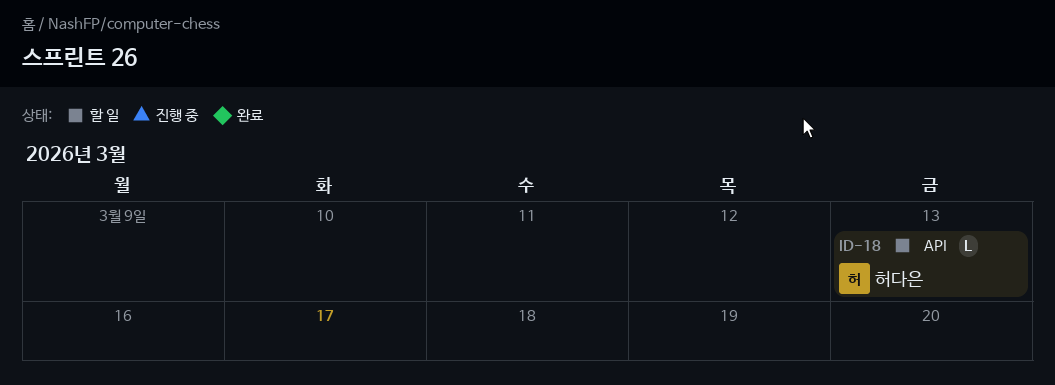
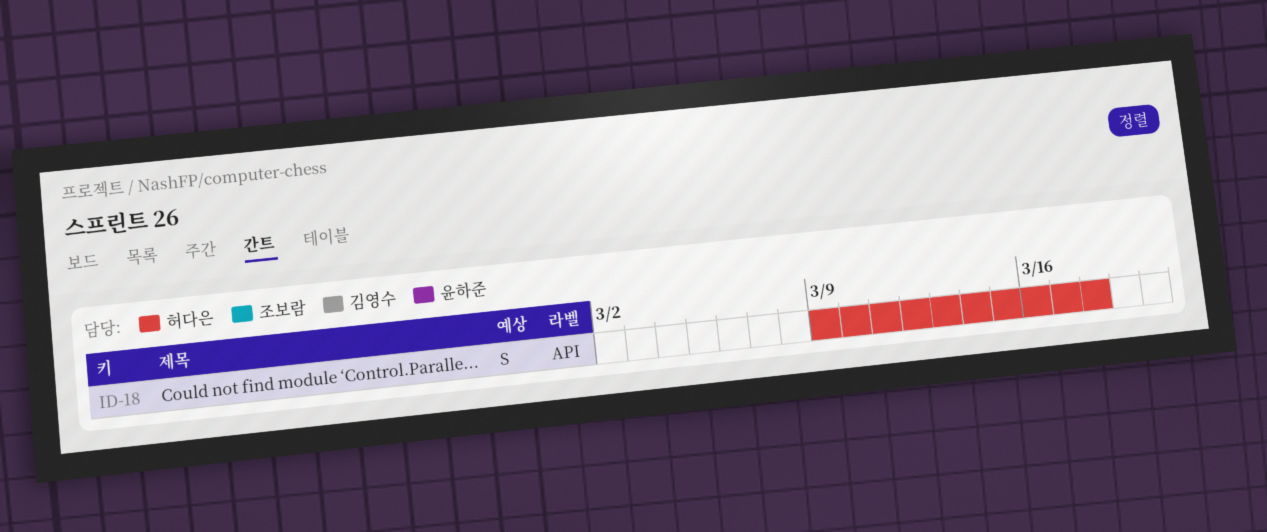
ID-18, estimate: L -> S
ID-18, due: Mar 13 -> Mar 18

